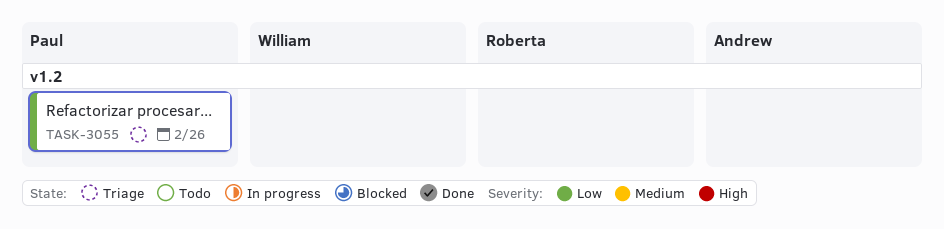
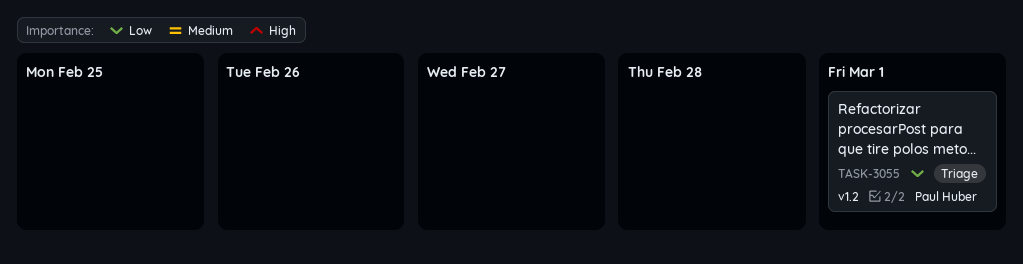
TASK-3055, due: Feb 26 -> Mar 1

